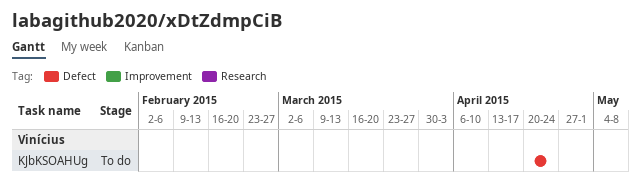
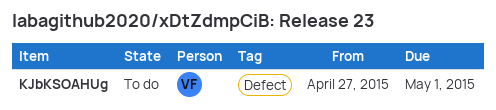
KJbKSOAHUg, start: Apr 20 -> Apr 27
KJbKSOAHUg, due: Apr 24 -> May 1

